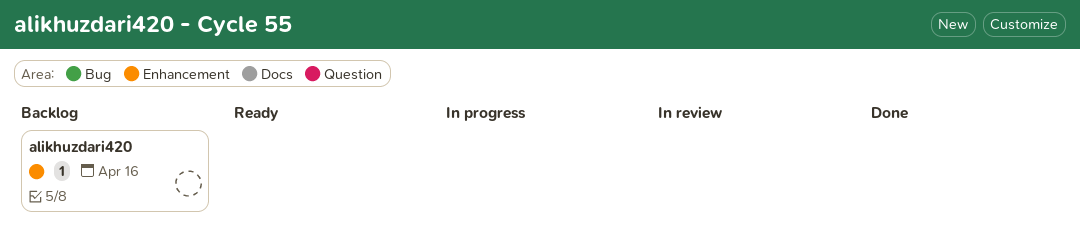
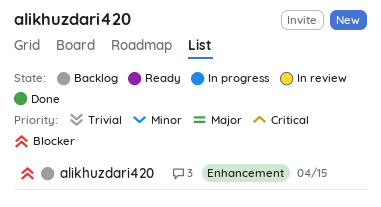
alikhuzdari420, due: Apr 16 -> Apr 15

